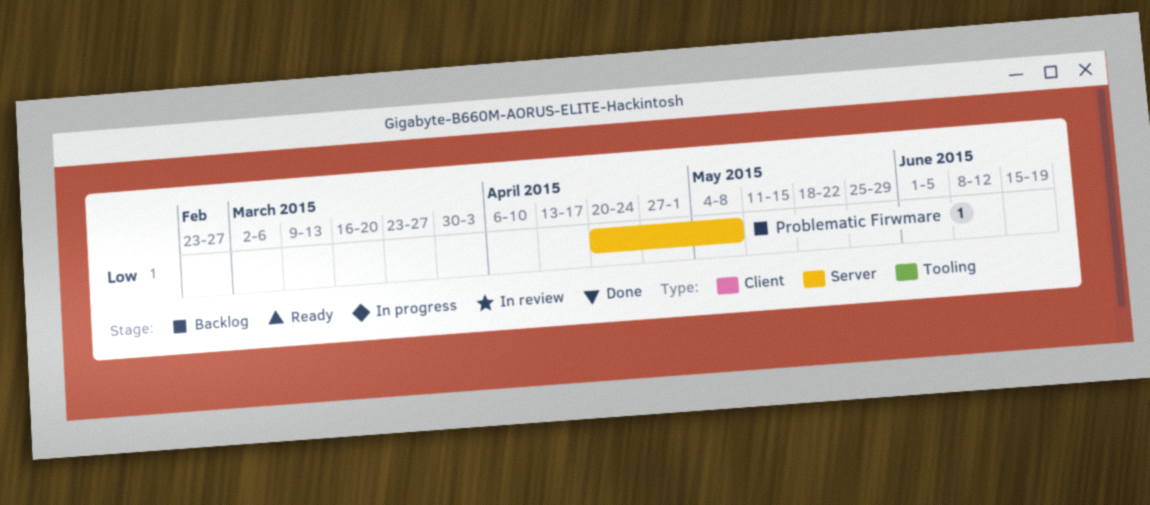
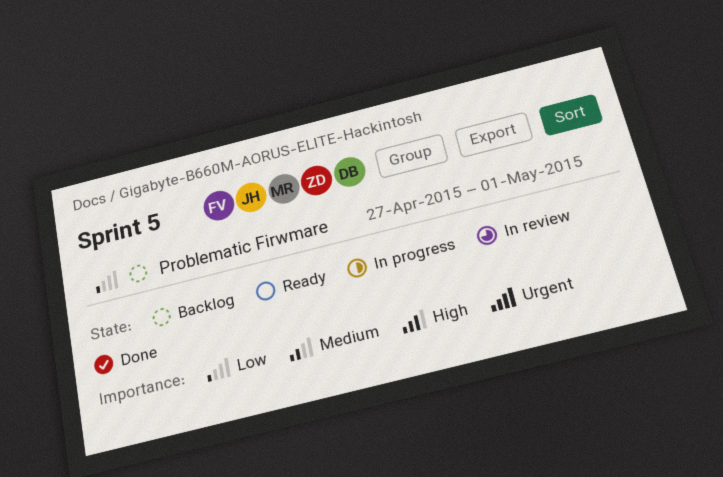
Problematic Firwmare, start: Apr 20 -> Apr 27
Problematic Firwmare, due: May 8 -> May 1

